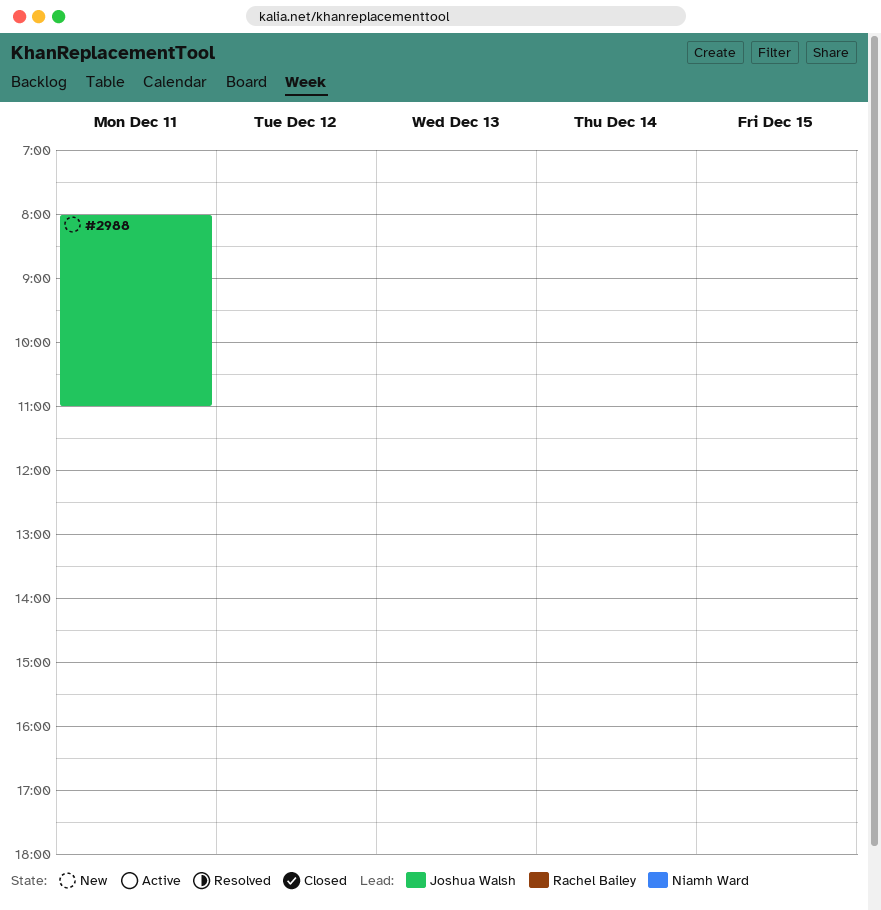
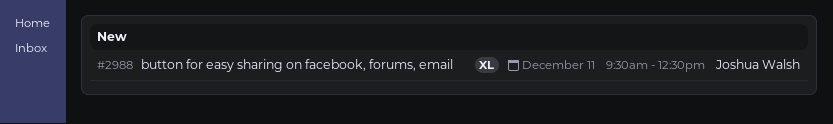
#2988, begins: 08:00 -> 09:30
#2988, ends: 11:00 -> 12:30

